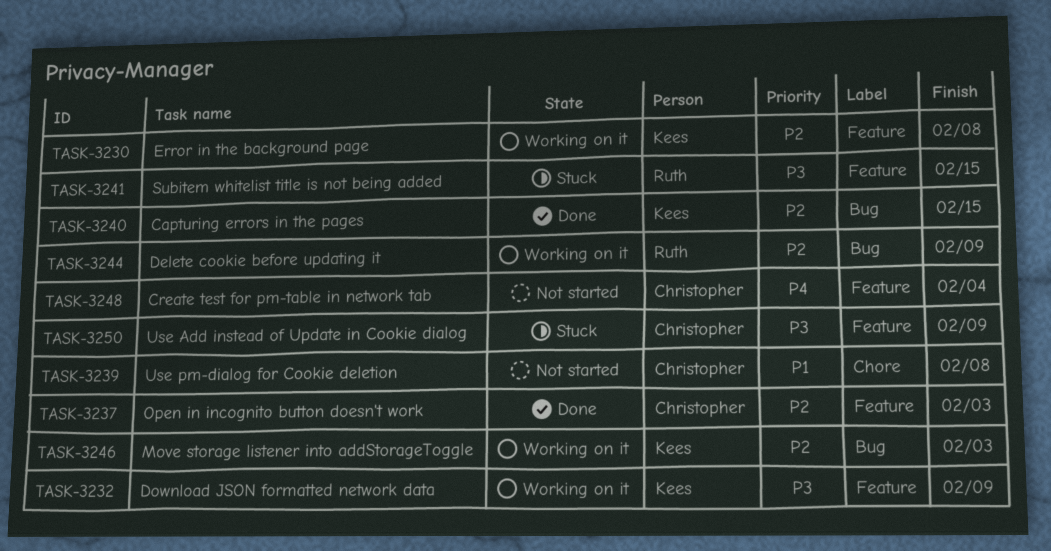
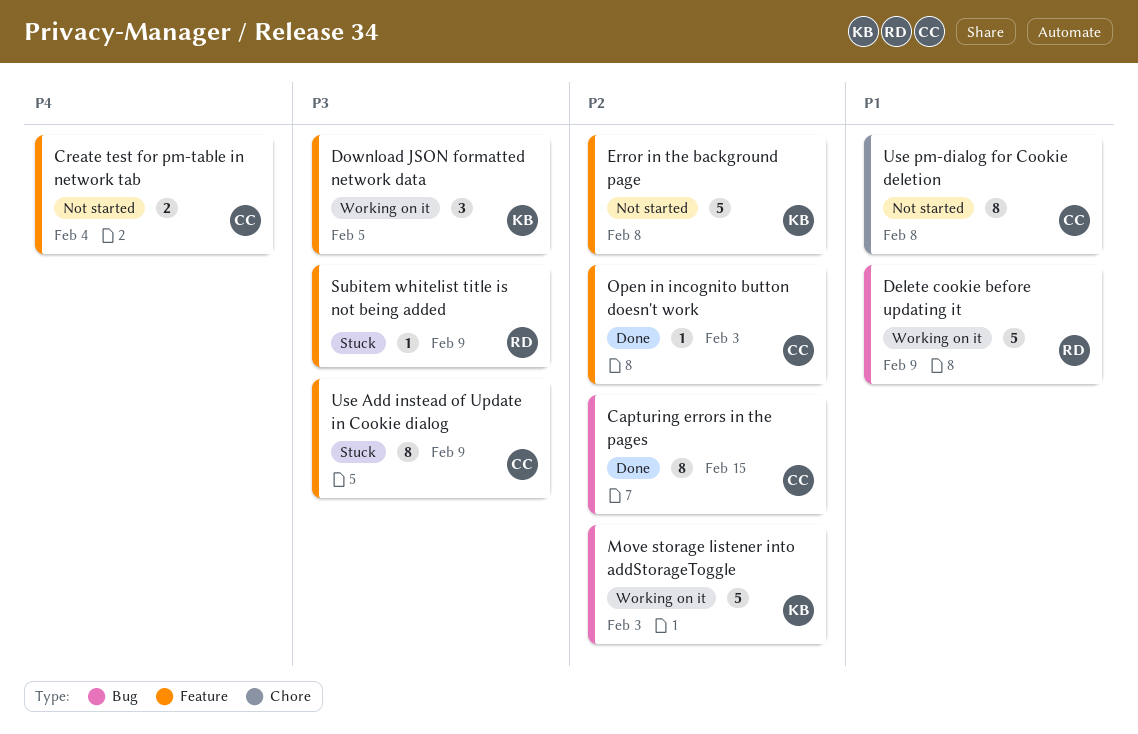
Capturing errors in the pages, owner: Kees -> Christopher
Delete cookie before updating it, priority: P2 -> P1
Download JSON formatted network data, due: Feb 9 -> Feb 5
Error in the background page, status: Working on it -> Not started
Subitem whitelist title is not being added, due: Feb 15 -> Feb 9

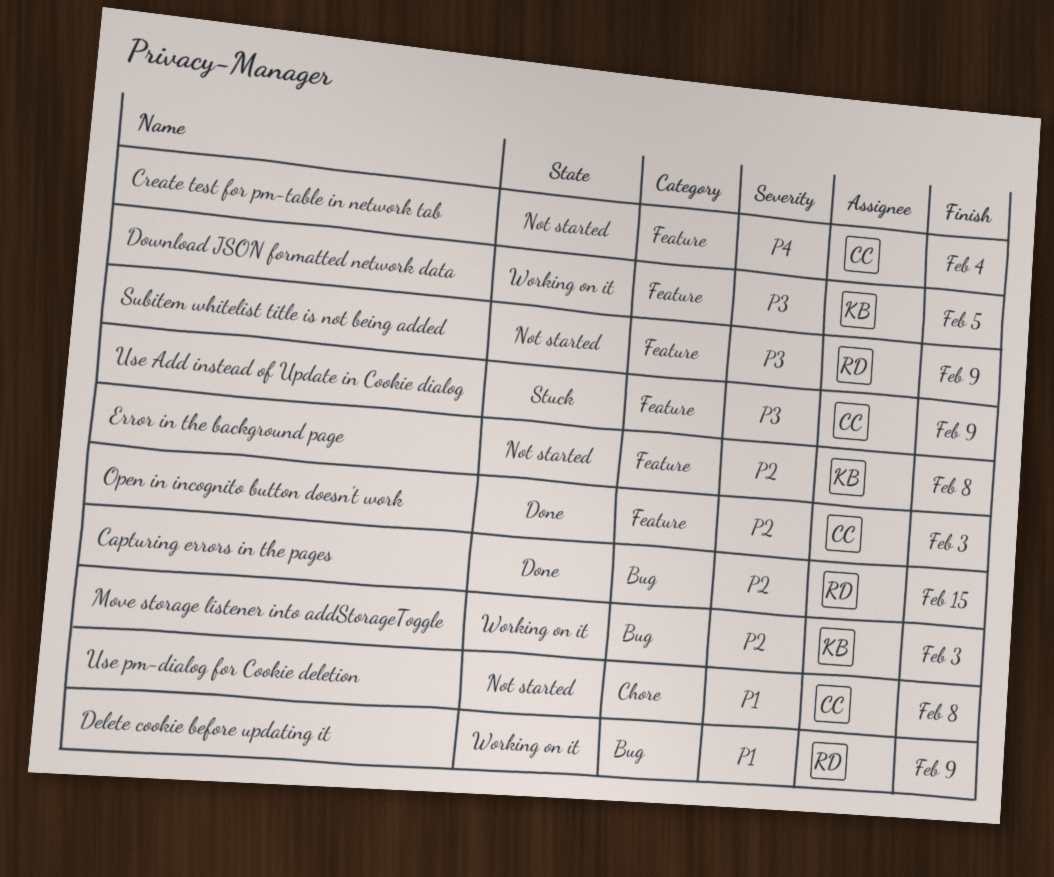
Capturing errors in the pages, owner: CC -> RD
Subitem whitelist title is not being added, status: Stuck -> Not started

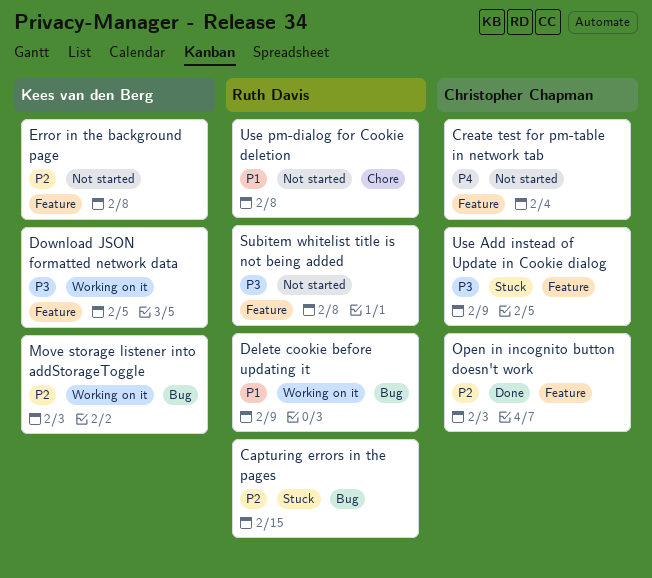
Capturing errors in the pages, status: Done -> Stuck
Subitem whitelist title is not being added, due: Feb 9 -> Feb 8
Use pm-dialog for Cookie deletion, owner: Christopher Chapman -> Ruth Davis

